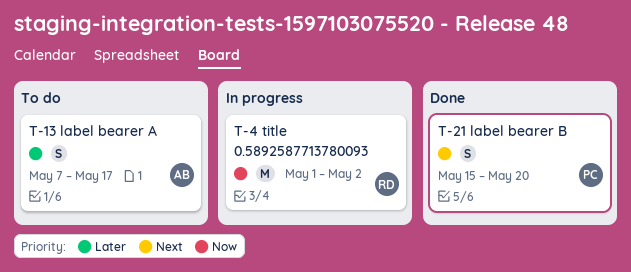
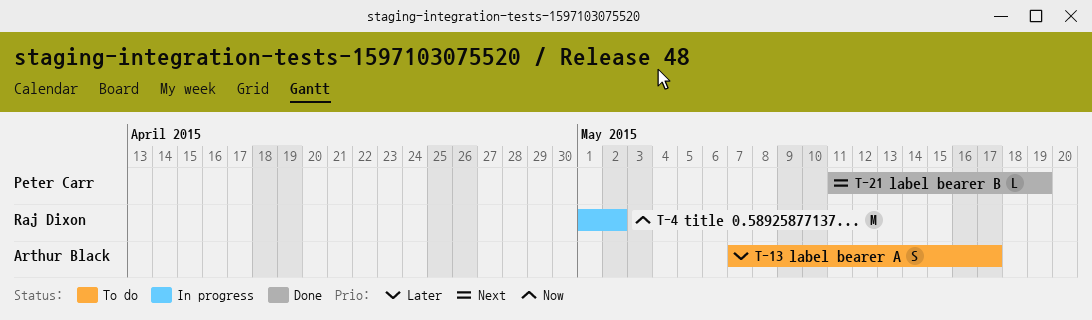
T-21, estimate: S -> L
T-21, start: May 15 -> May 11
T-21, due: May 20 -> May 19

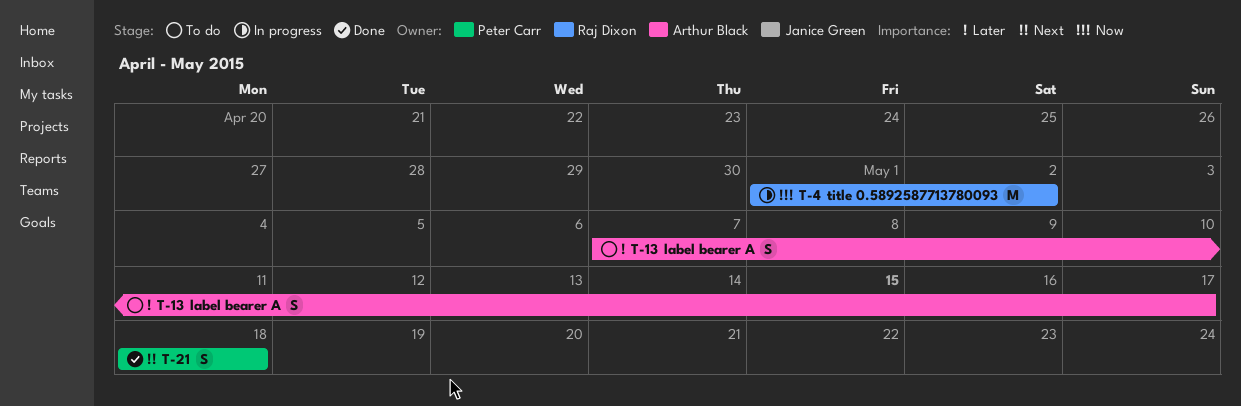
T-21, estimate: L -> S
T-21, start: May 11 -> May 18
T-21, due: May 19 -> May 18

